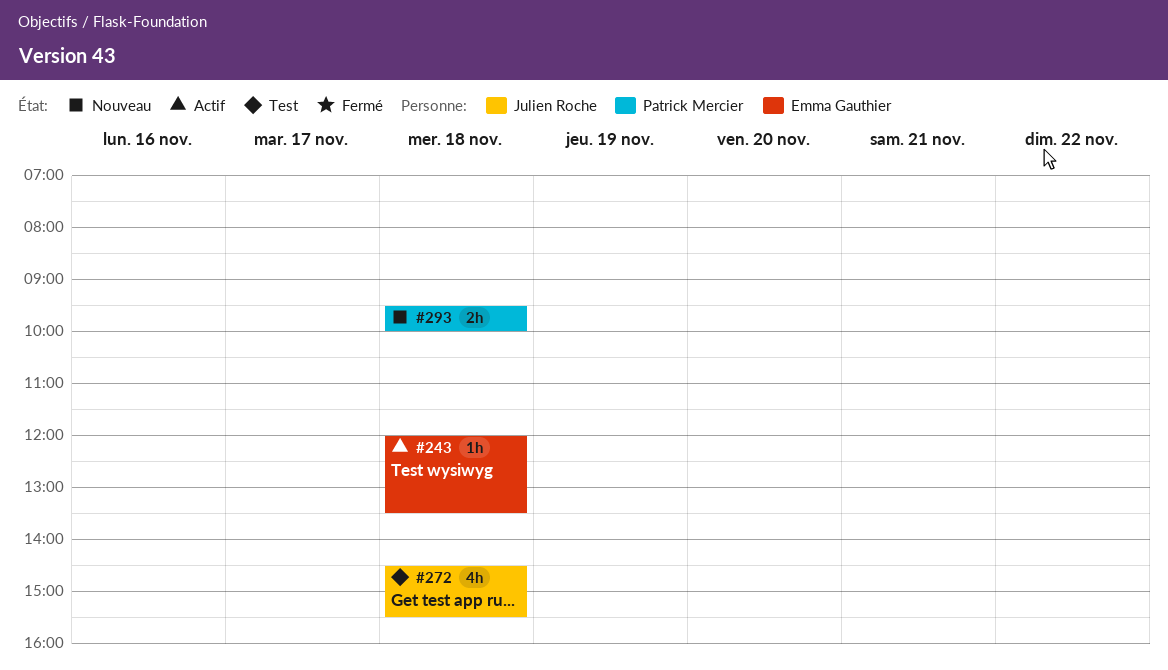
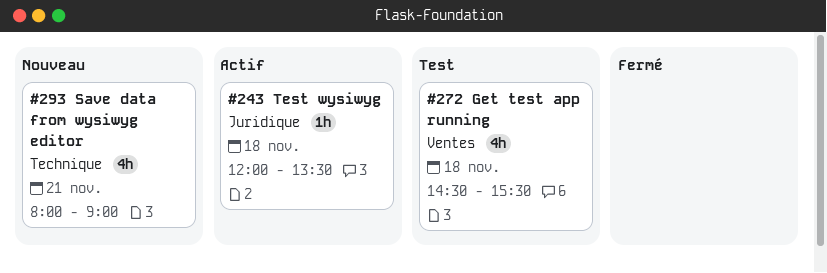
#293, estimate: 2h -> 4h
#293, day: Nov 18 -> Nov 21
#293, begins: 09:30 -> 08:00
#293, ends: 10:00 -> 09:00

